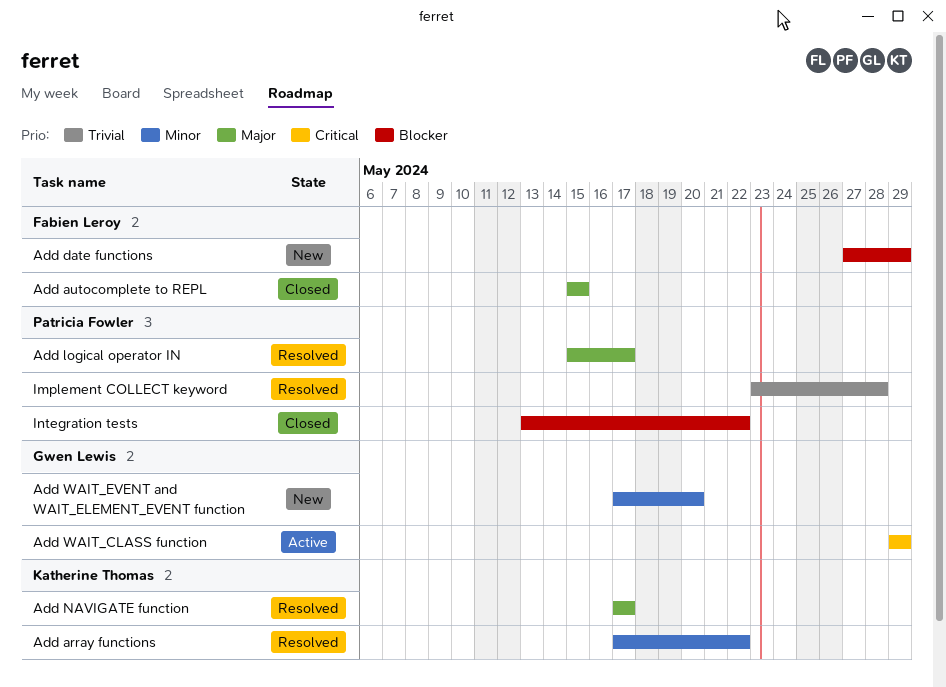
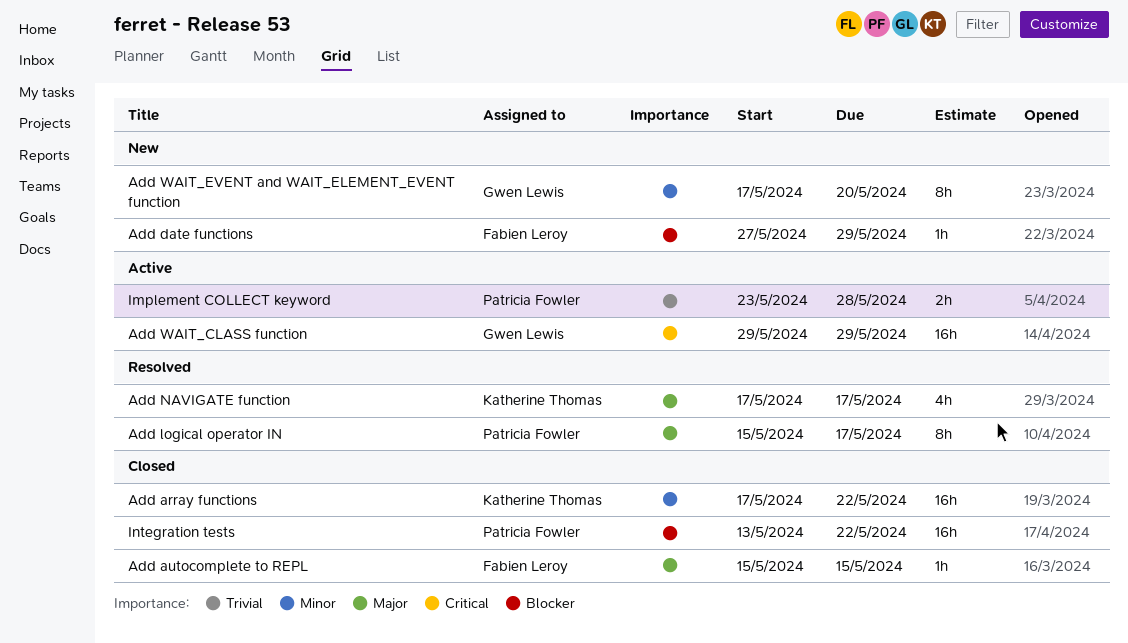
Add array functions, status: Resolved -> Closed
Implement COLLECT keyword, status: Resolved -> Active

